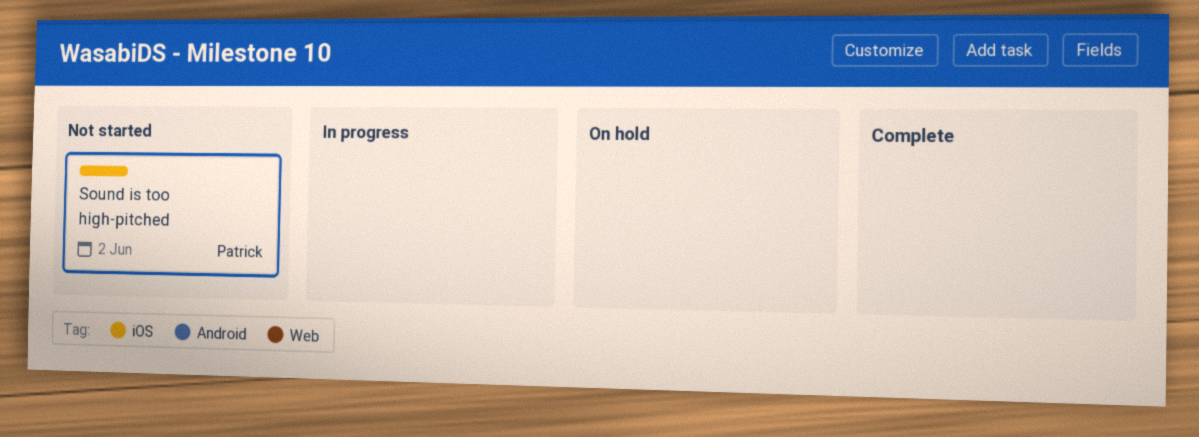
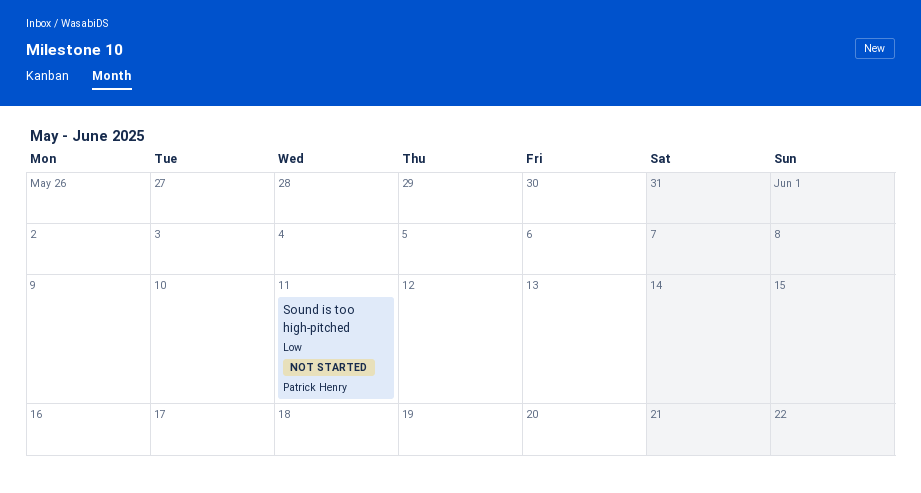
Sound is too high-pitched, due: Jun 2 -> Jun 11

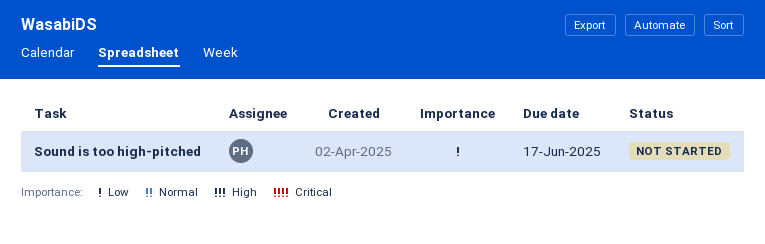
Sound is too high-pitched, due: Jun 11 -> Jun 17

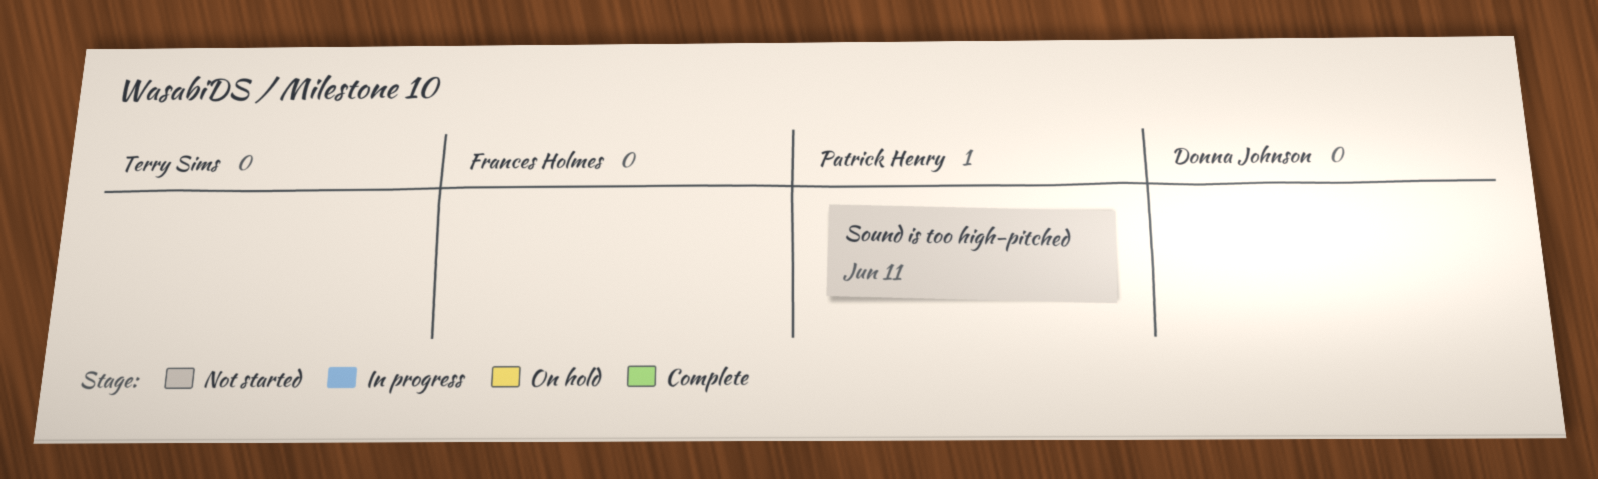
Sound is too high-pitched, due: Jun 17 -> Jun 11

